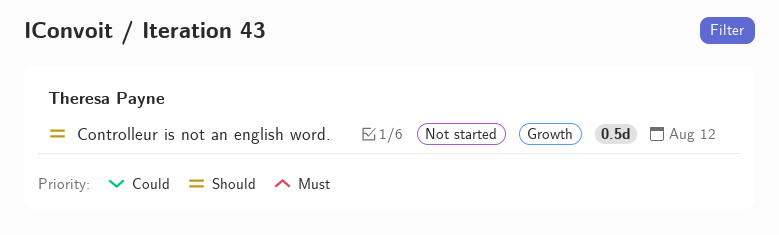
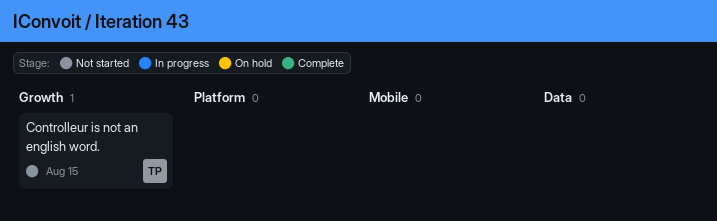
Controlleur is not an english word., due: Aug 12 -> Aug 15

